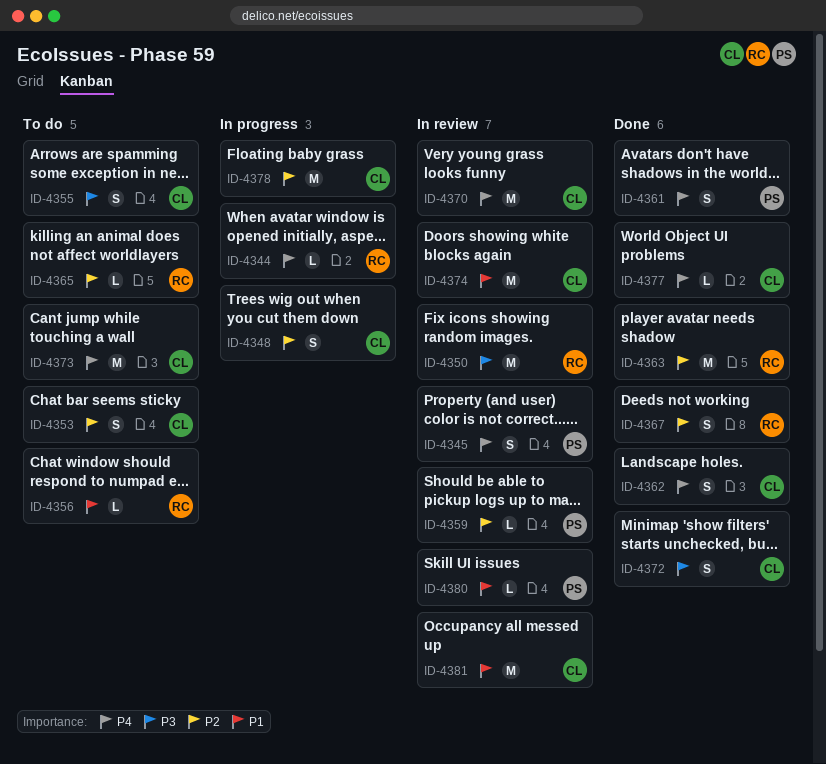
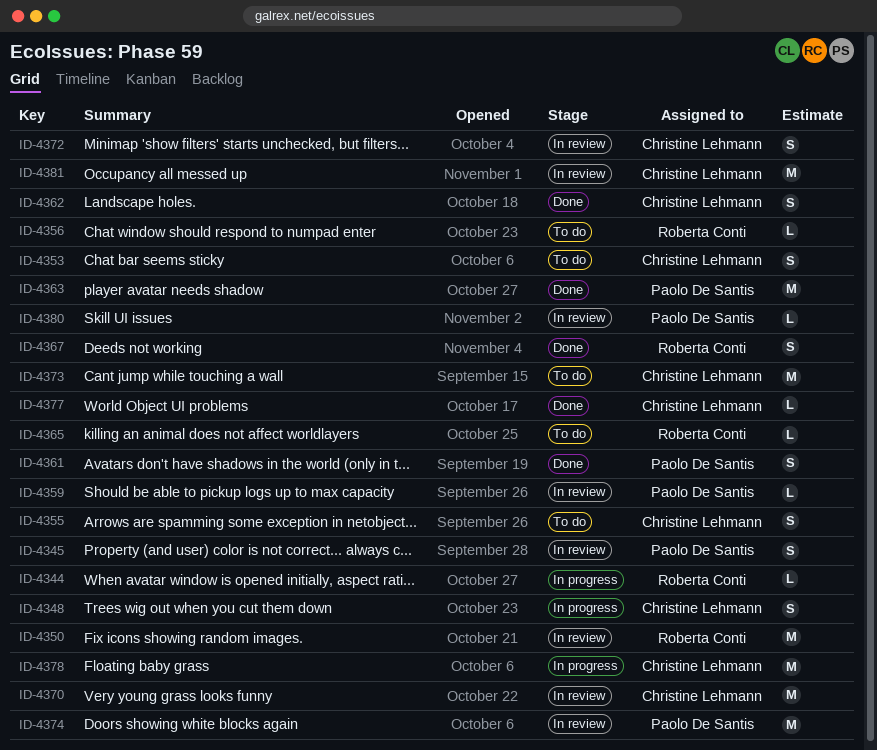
ID-4363, owner: Roberta Conti -> Paolo De Santis
ID-4372, status: Done -> In review
ID-4374, owner: Christine Lehmann -> Paolo De Santis

